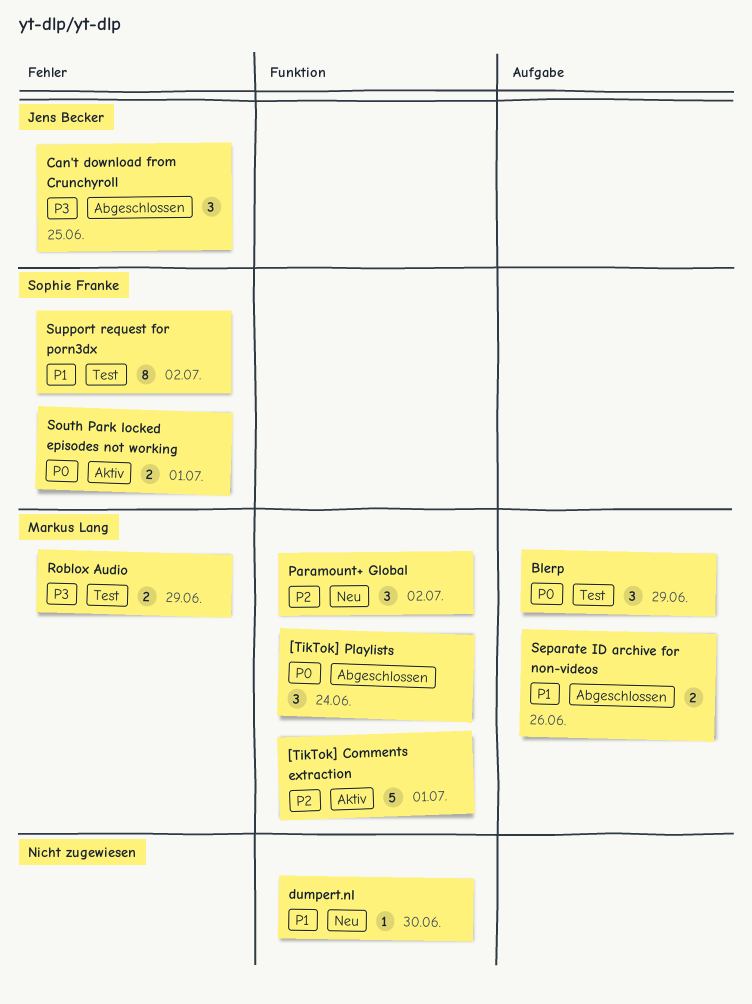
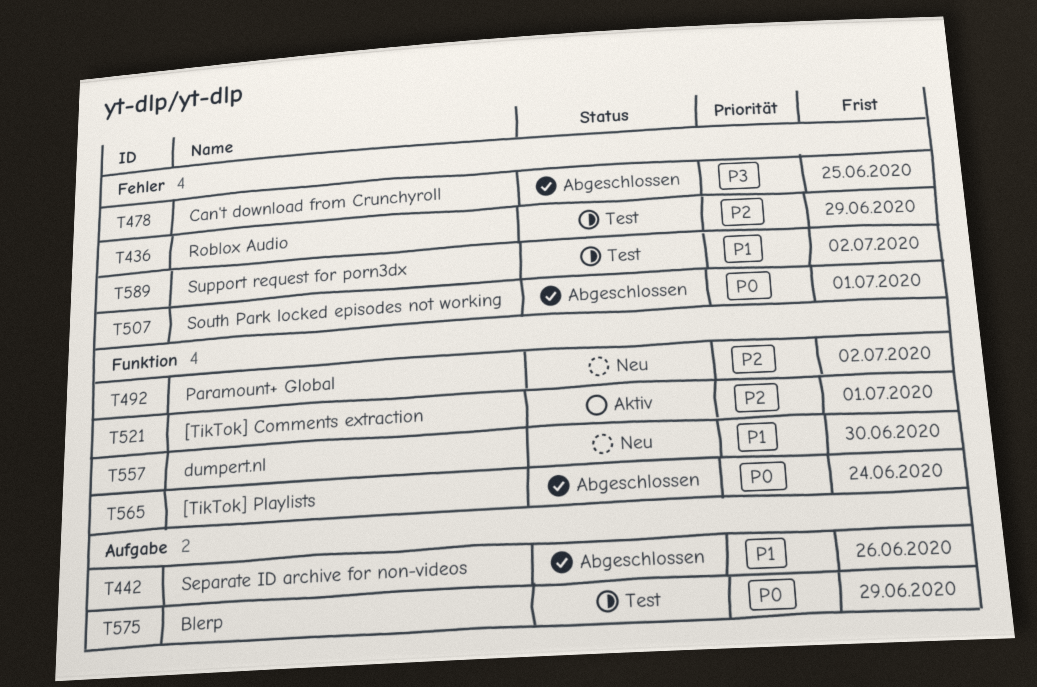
Roblox Audio, priority: P3 -> P2
South Park locked episodes not working, status: Aktiv -> Abgeschlossen

